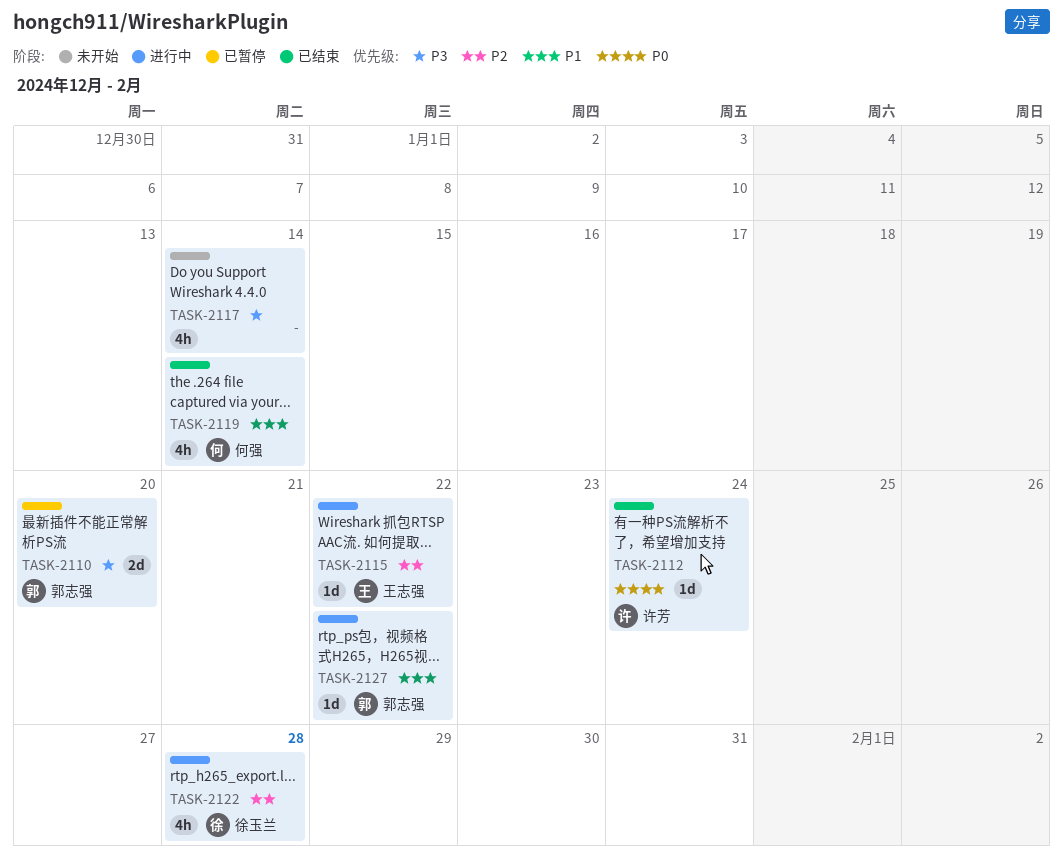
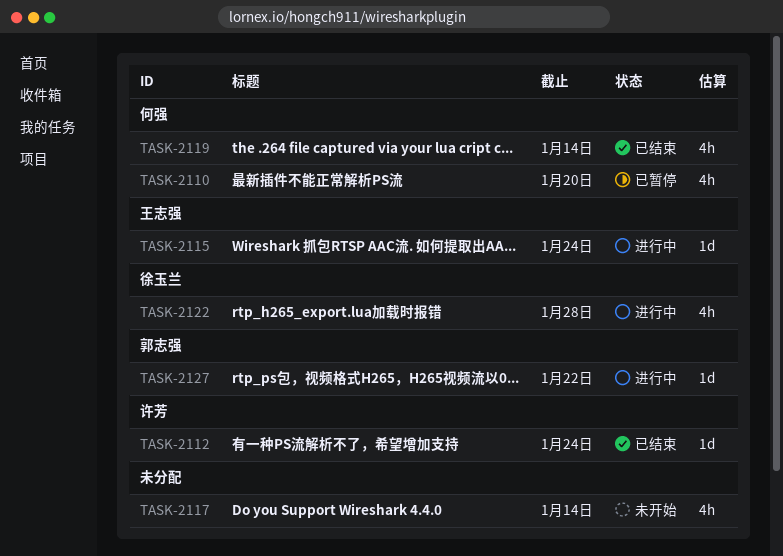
TASK-2110, owner: 郭志强 -> 何强
TASK-2110, estimate: 2d -> 4h
TASK-2115, due: Jan 22 -> Jan 24

